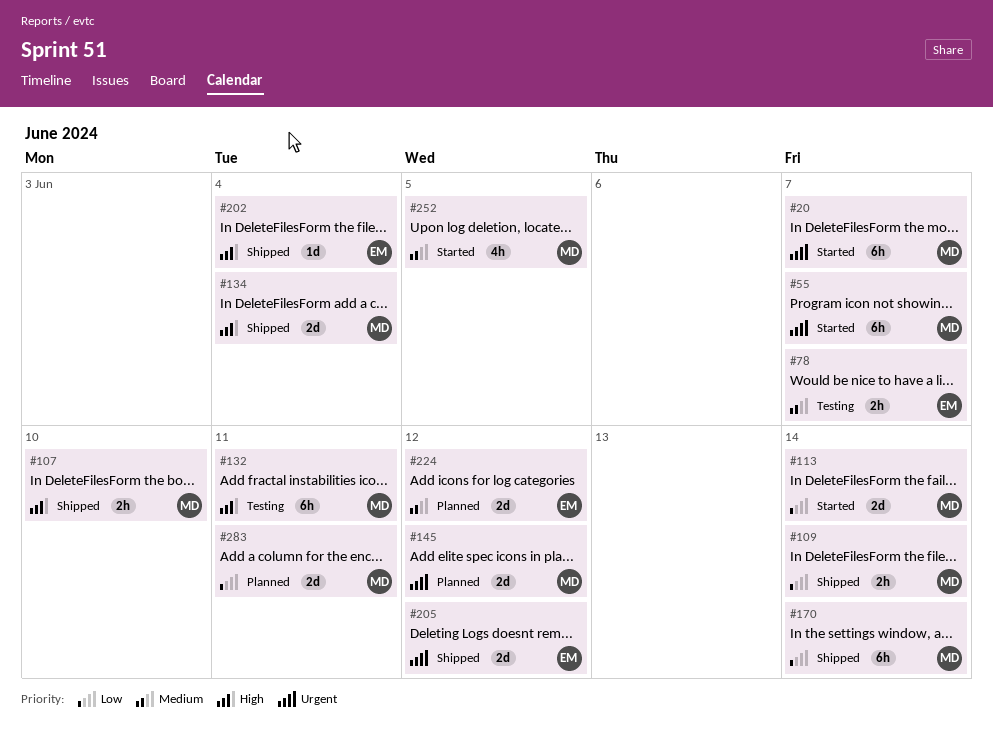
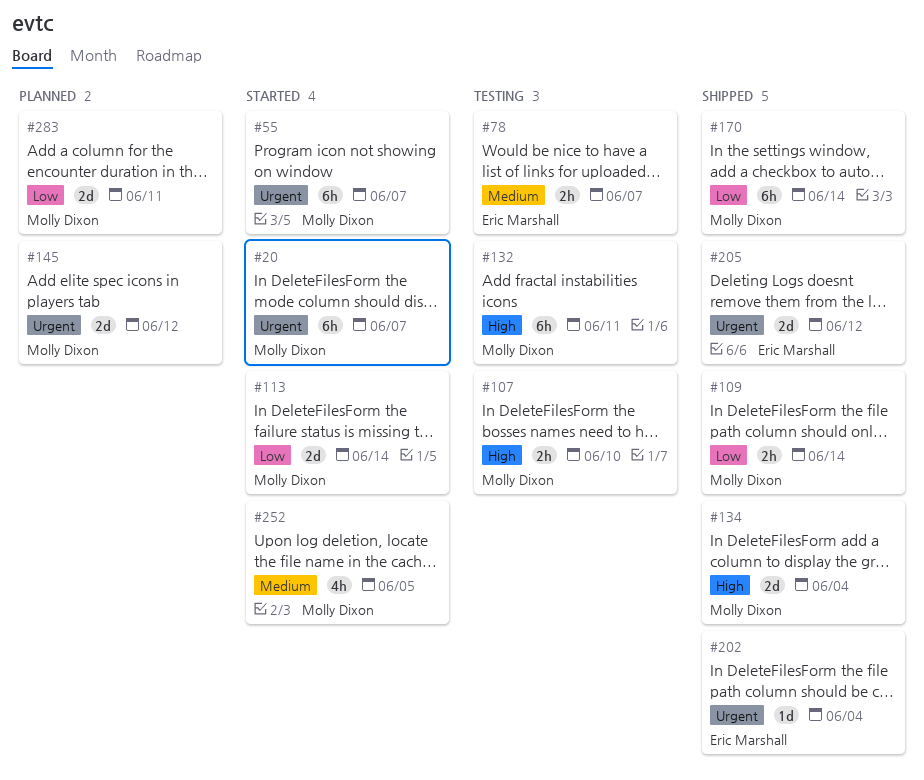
#107, status: Shipped -> Testing
#202, priority: High -> Urgent
#224: present -> none

